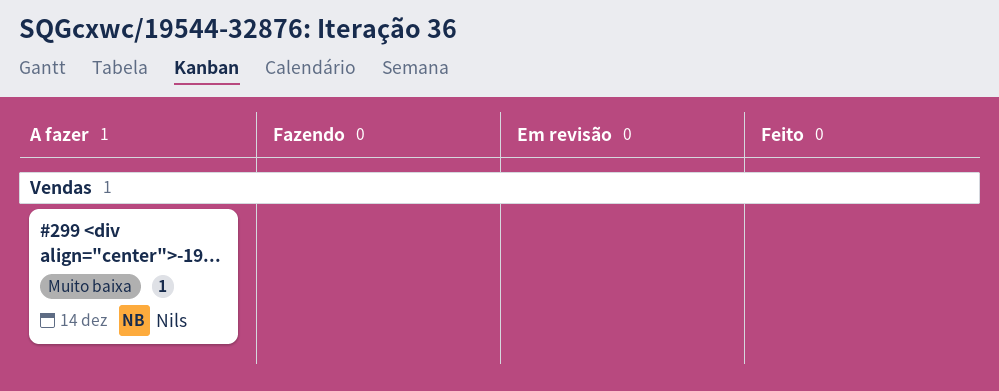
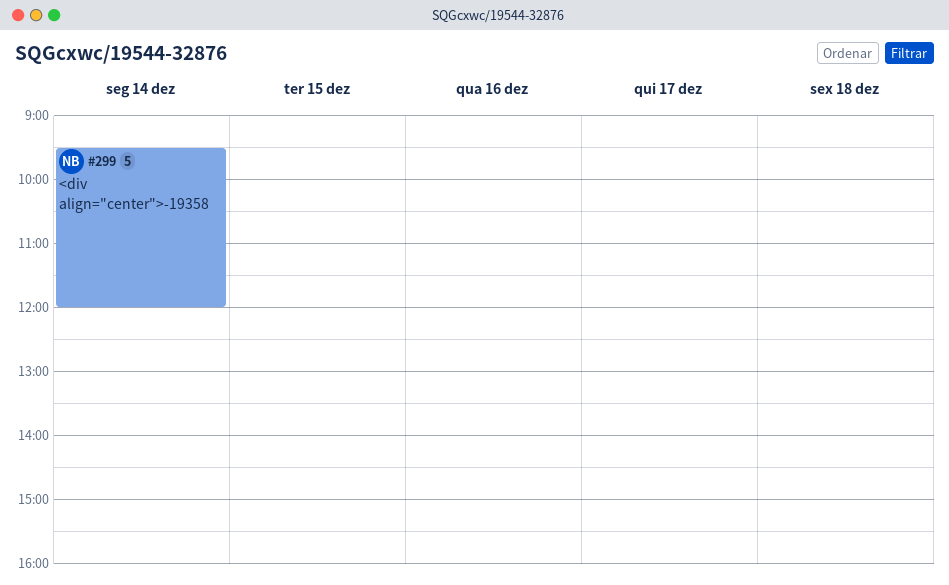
#299, estimate: 1 -> 5

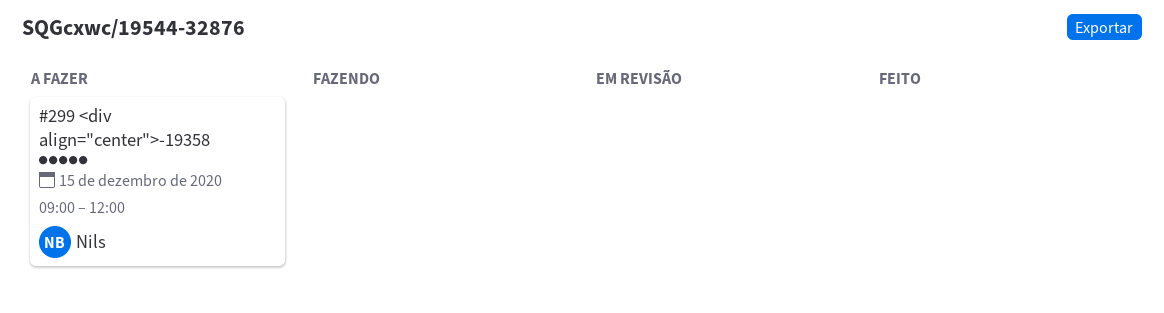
#299, day: Dec 14 -> Dec 15
#299, begins: 09:30 -> 09:00

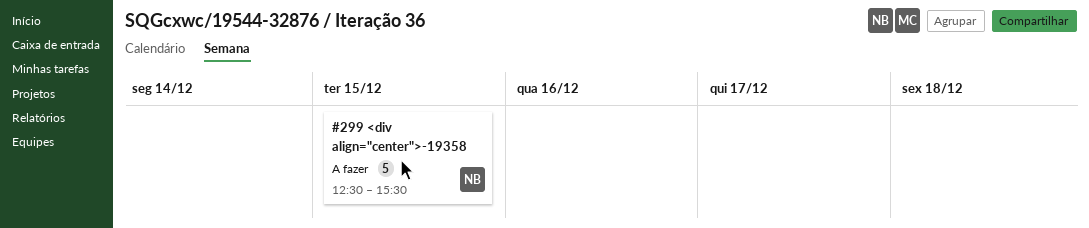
#299, begins: 09:00 -> 12:30
#299, ends: 12:00 -> 15:30

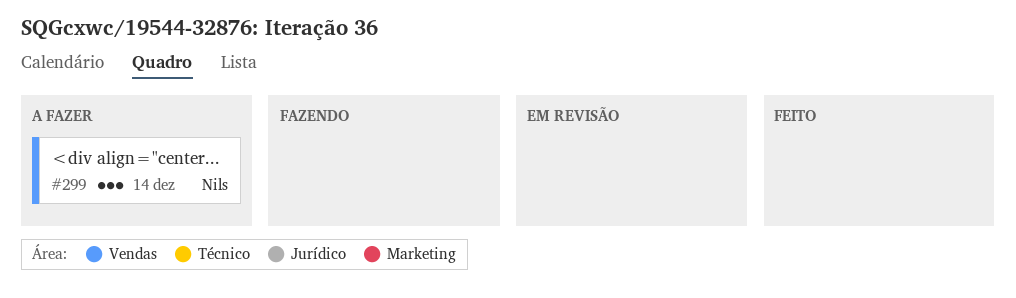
#299, estimate: 5 -> 3
#299, day: Dec 15 -> Dec 14

